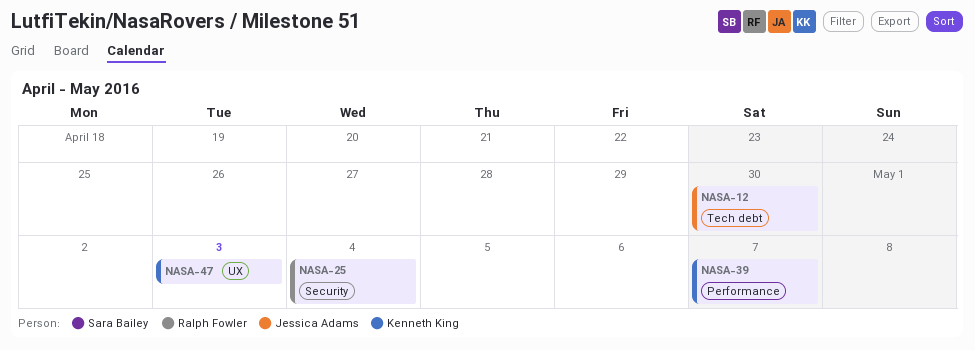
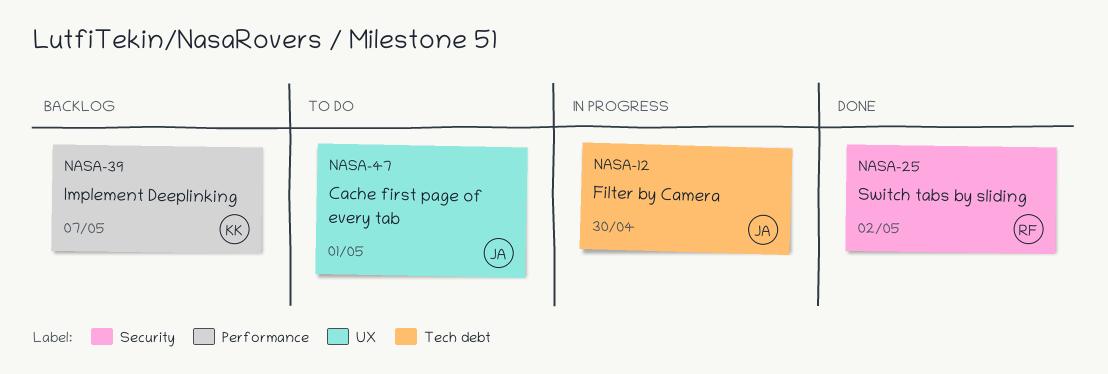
NASA-25, due: May 4 -> May 2
NASA-47, owner: Kenneth King -> Jessica Adams
NASA-47, due: May 3 -> May 1

